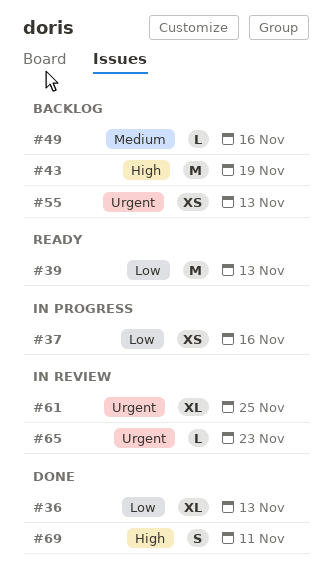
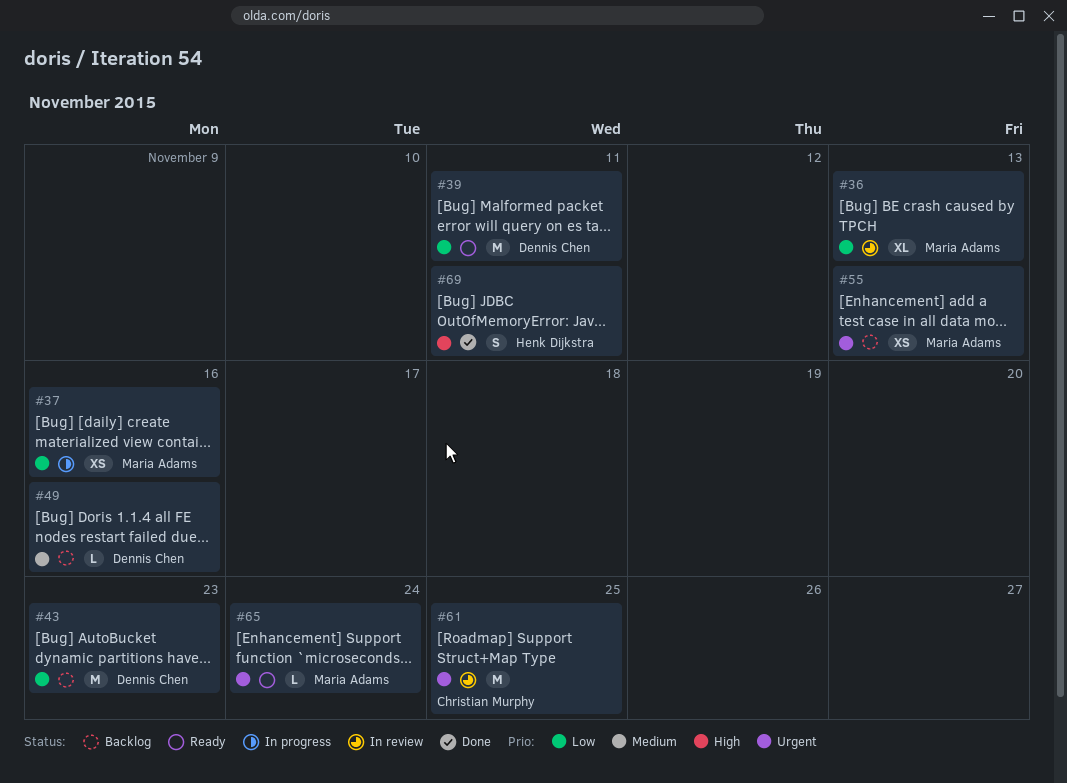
#36, status: Done -> In review
#39, due: Nov 13 -> Nov 11
#43, priority: High -> Low
#43, due: Nov 19 -> Nov 23
#61, estimate: XL -> M
#65, status: In review -> Ready
#65, due: Nov 23 -> Nov 24

